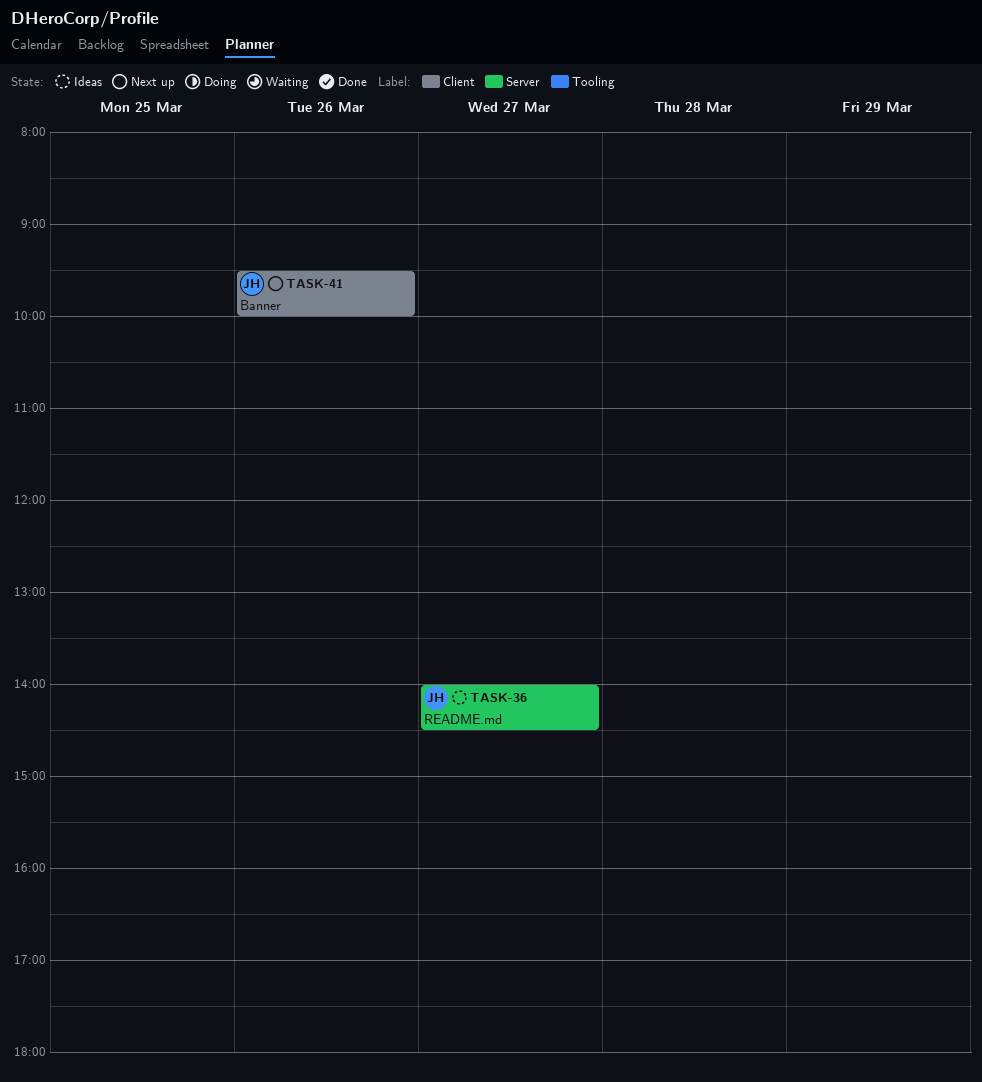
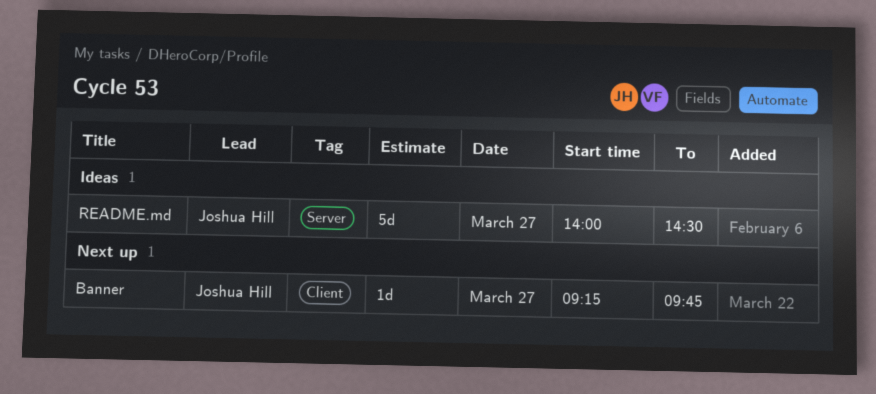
Banner, day: Mar 26 -> Mar 27
Banner, begins: 09:30 -> 09:15
Banner, ends: 10:00 -> 09:45

